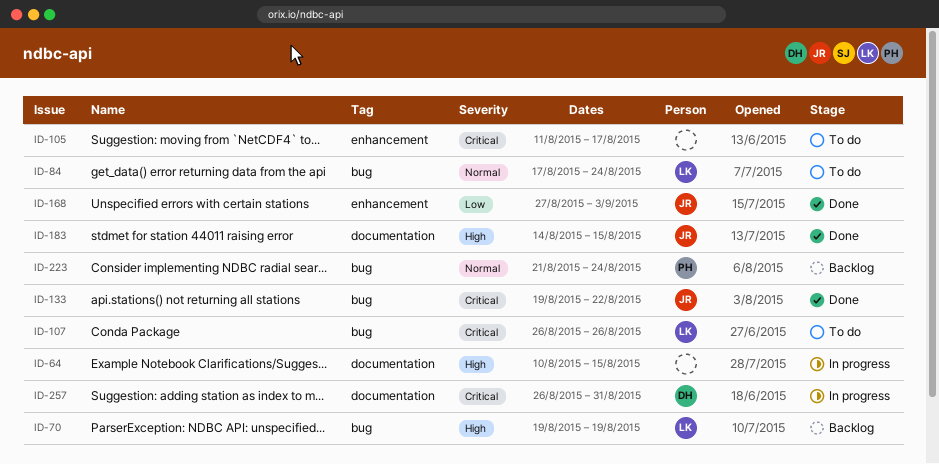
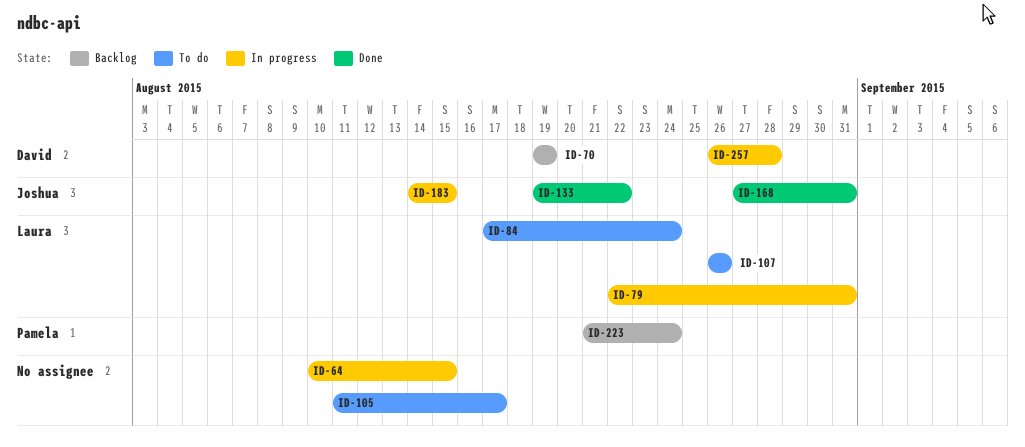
ID-70, owner: Laura -> David
ID-79: none -> present
ID-168, due: Sep 3 -> Aug 31
ID-183, status: Done -> In progress
ID-257, due: Aug 31 -> Aug 28

